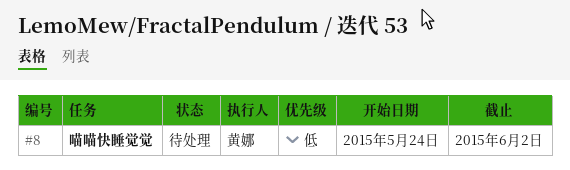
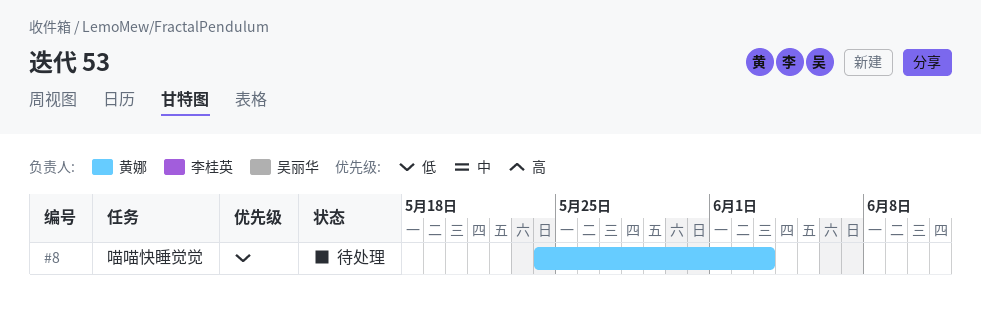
#8, due: Jun 2 -> Jun 3

